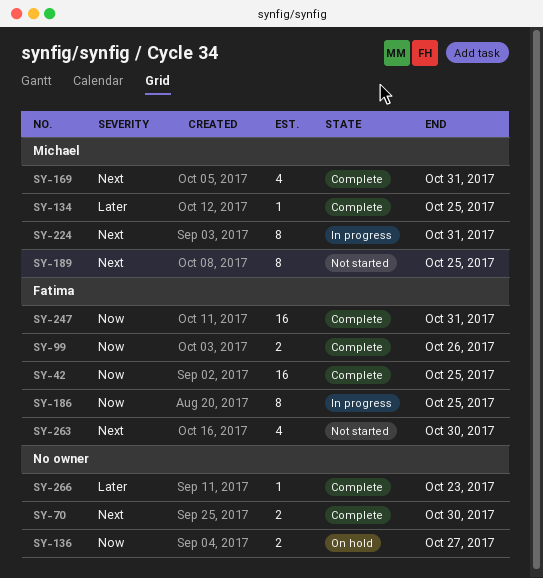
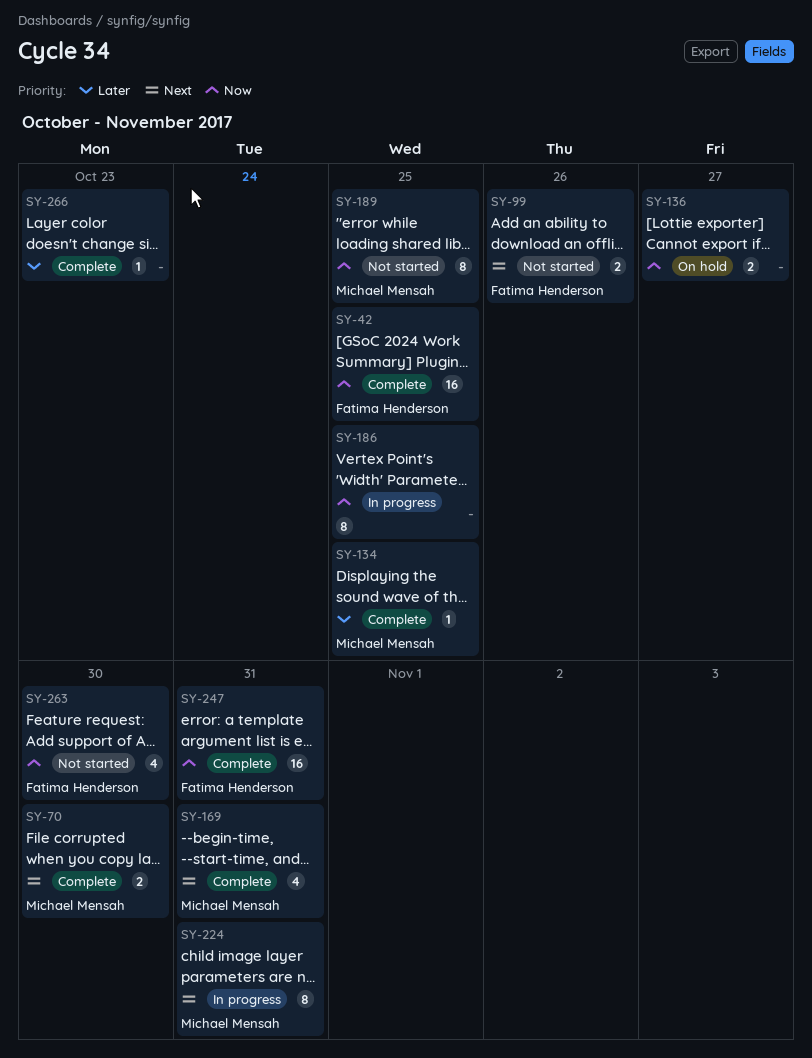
SY-70, owner: none -> Michael Mensah
SY-99, status: Complete -> Not started
SY-99, priority: Now -> Next
SY-186, owner: Fatima Henderson -> none
SY-189, priority: Next -> Now
SY-263, priority: Next -> Now

